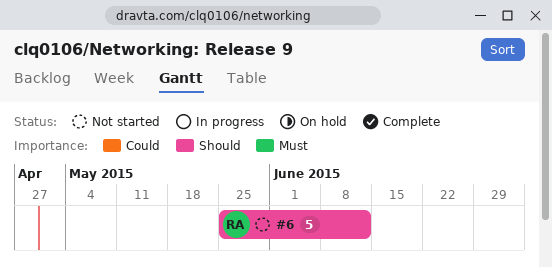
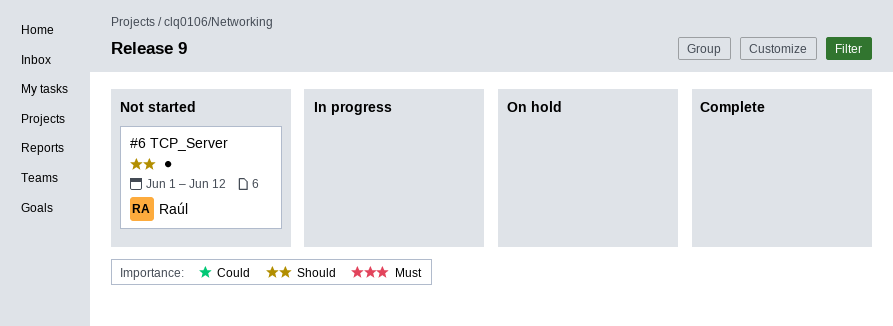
#6, estimate: 5 -> 1
#6, start: May 25 -> Jun 1

